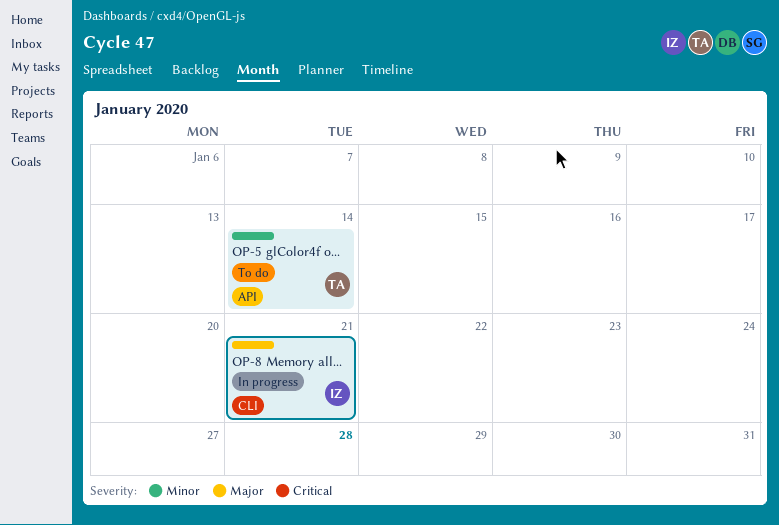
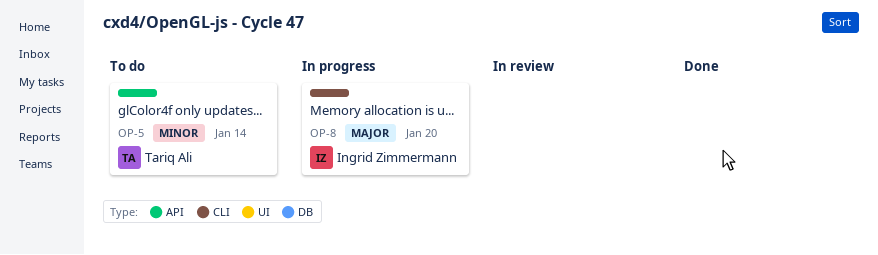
OP-8, due: Jan 21 -> Jan 20

